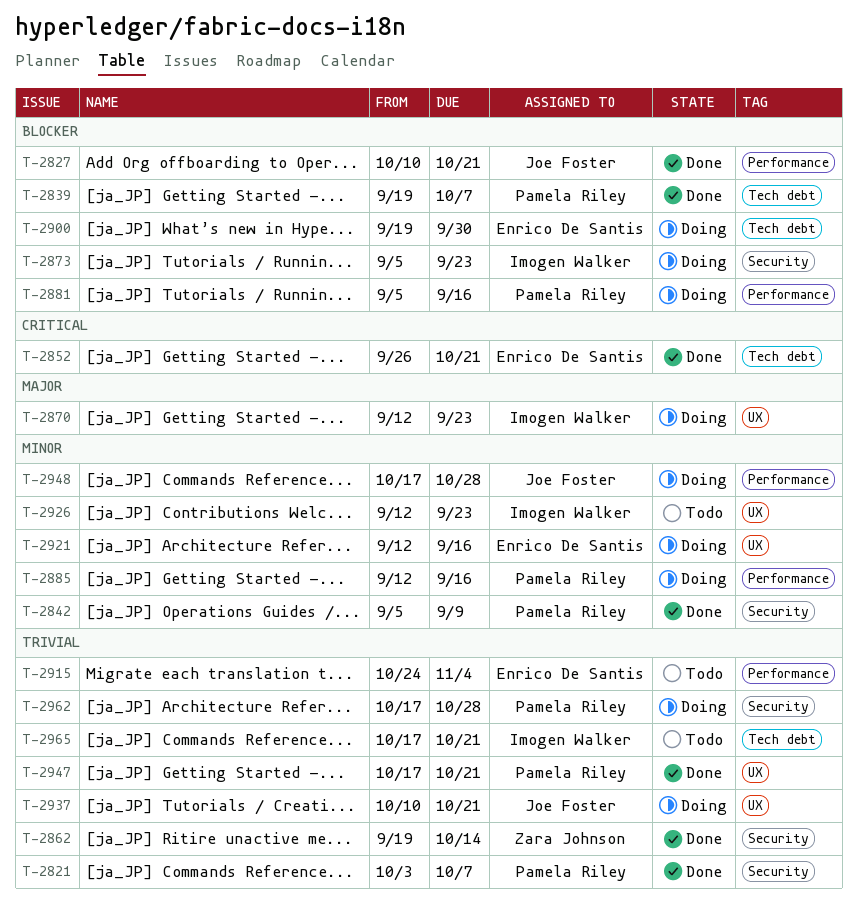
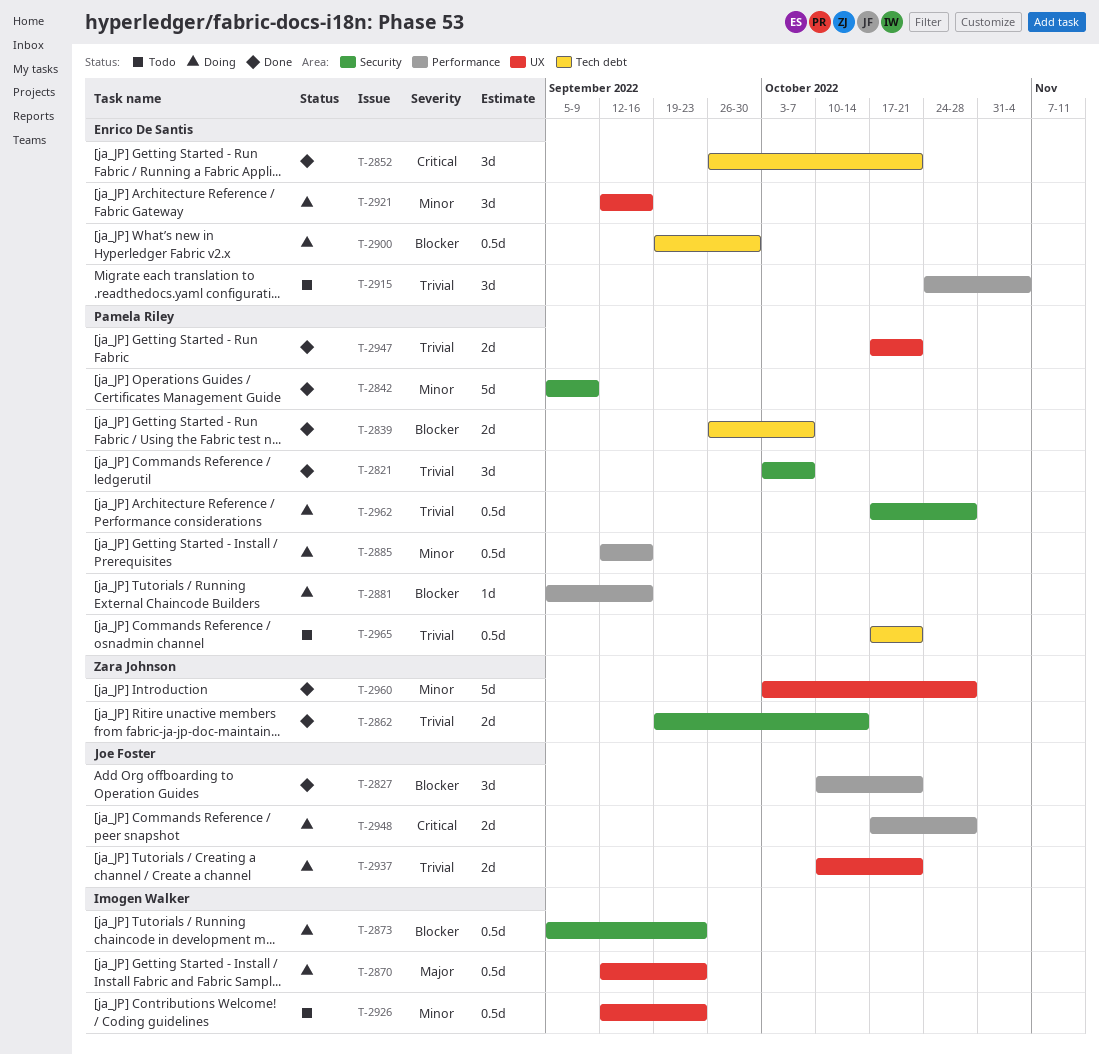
T-2839, start: Sep 19 -> Sep 26
T-2948, priority: Minor -> Critical
T-2960: none -> present
T-2965, owner: Imogen Walker -> Pamela Riley

